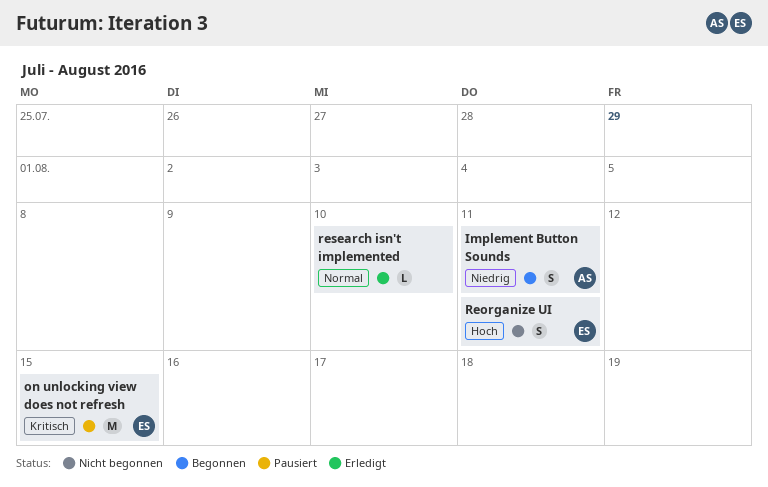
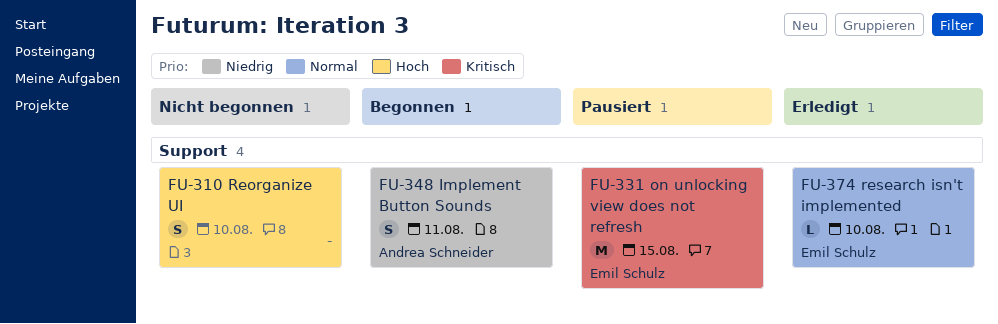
Reorganize UI, owner: Emil Schulz -> none
Reorganize UI, due: Aug 11 -> Aug 10
research isn't implemented, owner: none -> Emil Schulz

